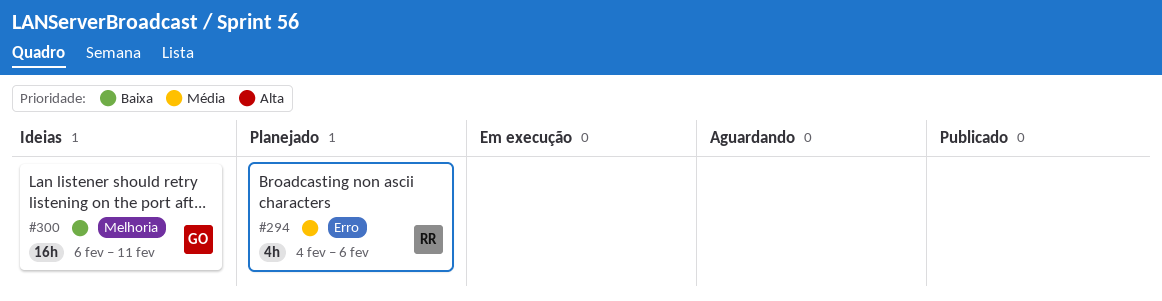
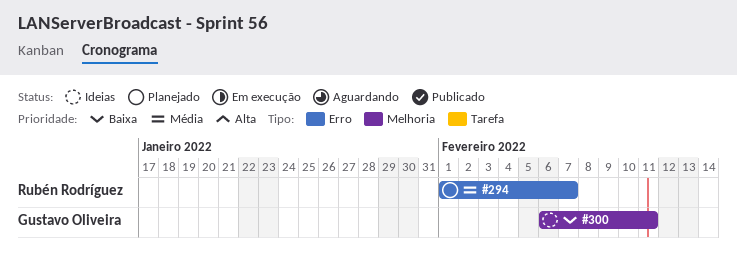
#294, start: Feb 4 -> Feb 1
#294, due: Feb 6 -> Feb 7

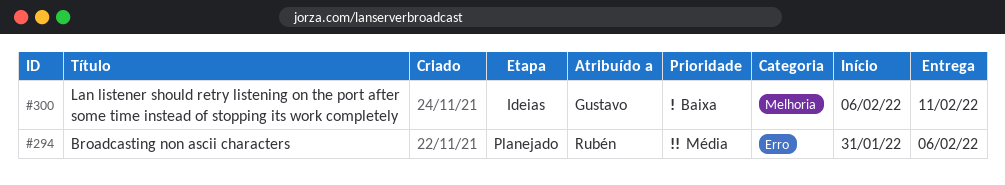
#294, start: Feb 1 -> Jan 31
#294, due: Feb 7 -> Feb 6

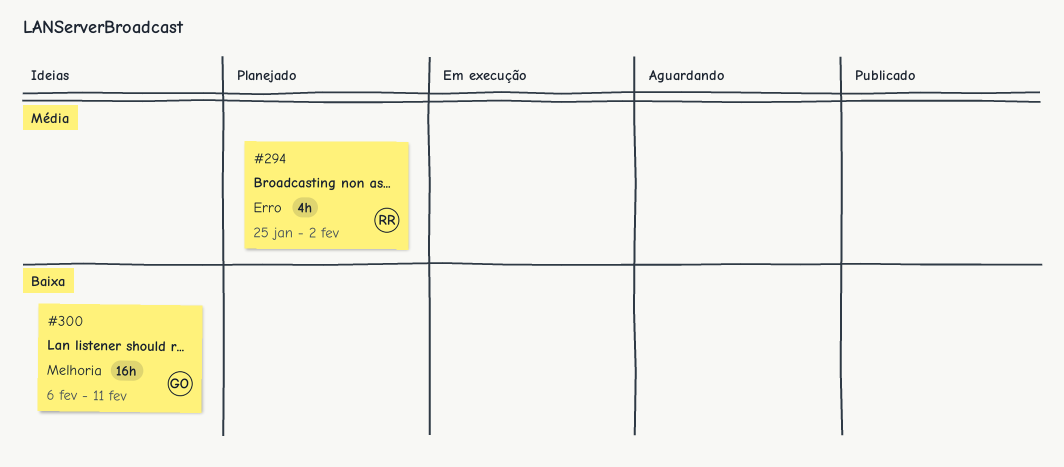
#294, start: Jan 31 -> Jan 25
#294, due: Feb 6 -> Feb 2

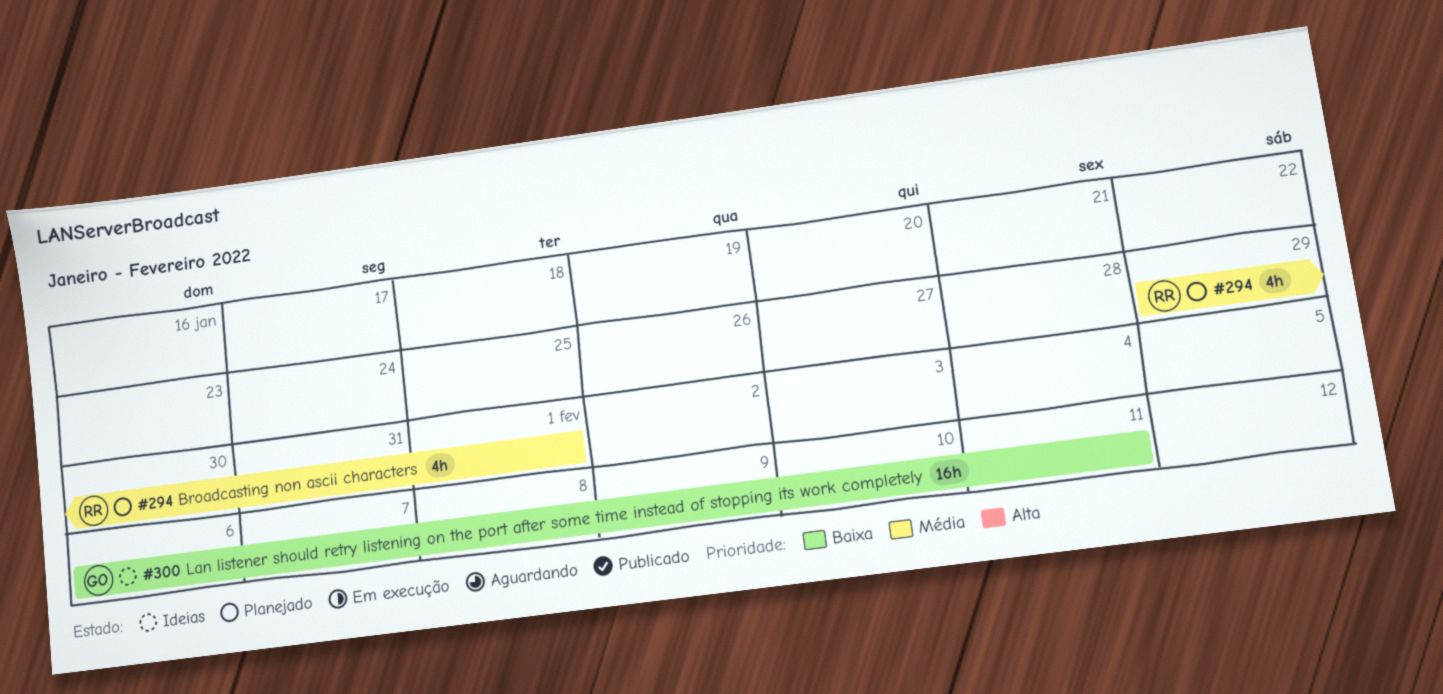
#294, start: Jan 25 -> Jan 29
#294, due: Feb 2 -> Feb 1

